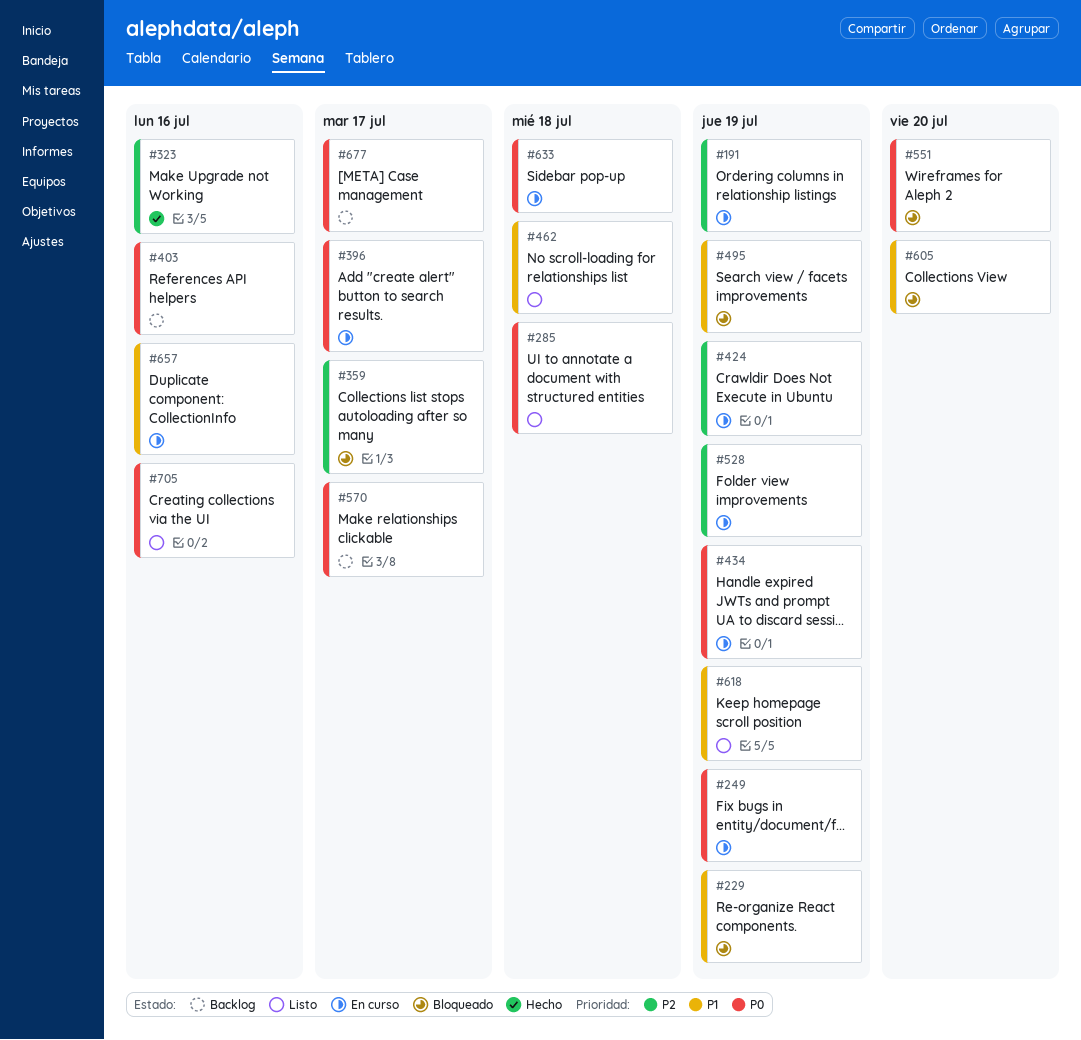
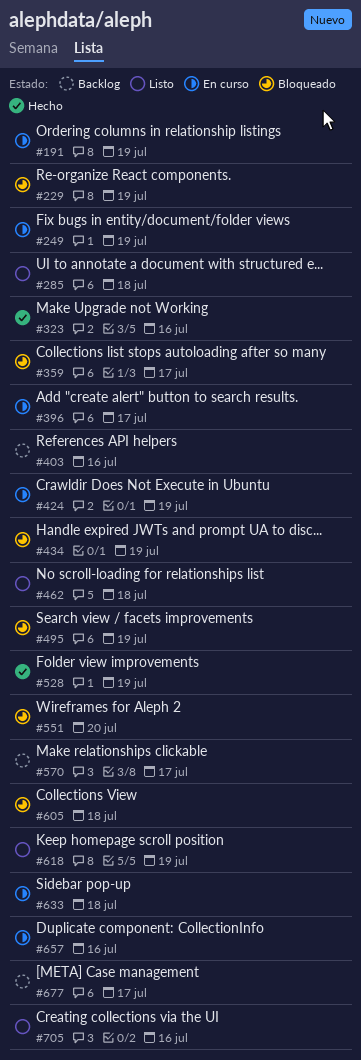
#434, status: En curso -> Bloqueado
#528, status: En curso -> Hecho
#605, due: Jul 20 -> Jul 18

